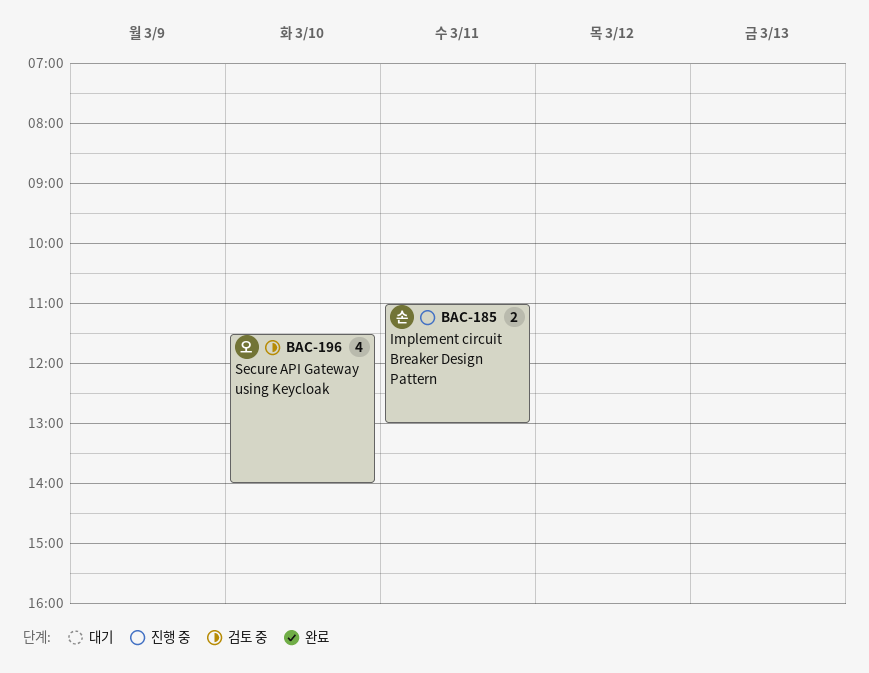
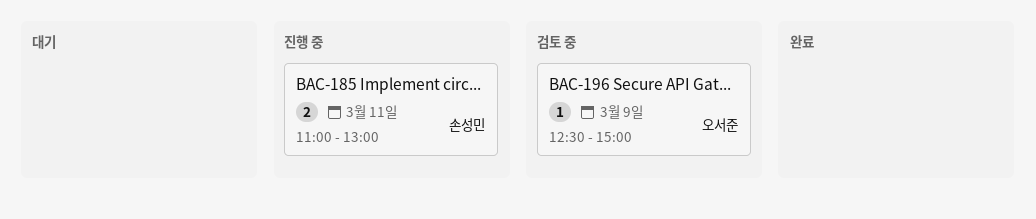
BAC-196, estimate: 4 -> 1
BAC-196, day: Mar 10 -> Mar 9
BAC-196, begins: 11:30 -> 12:30
BAC-196, ends: 14:00 -> 15:00

